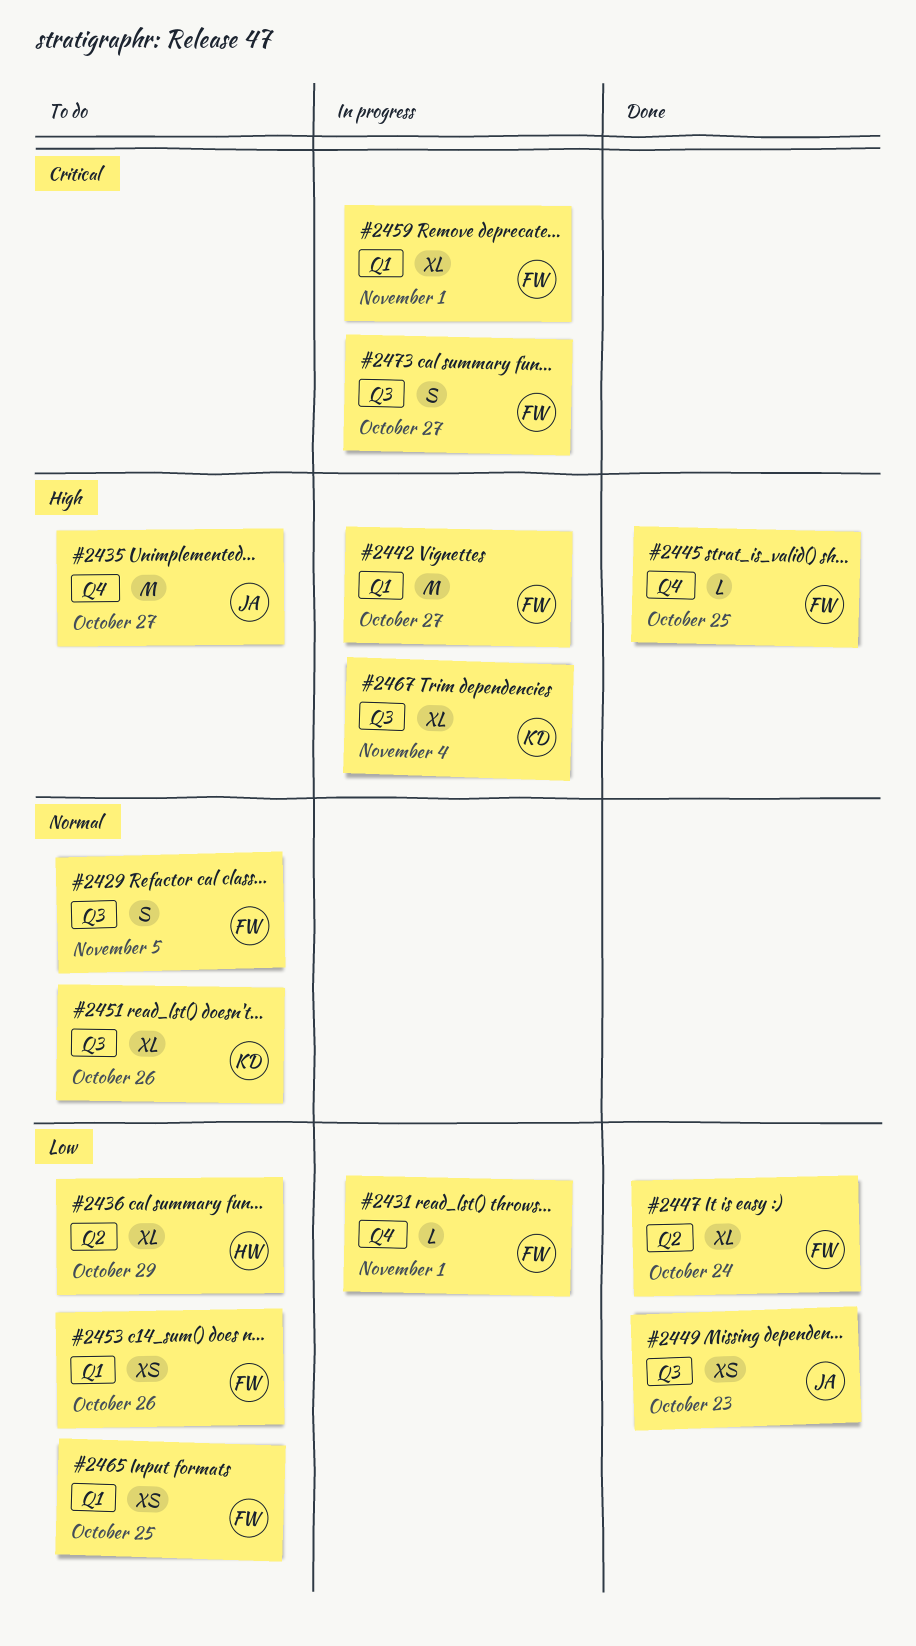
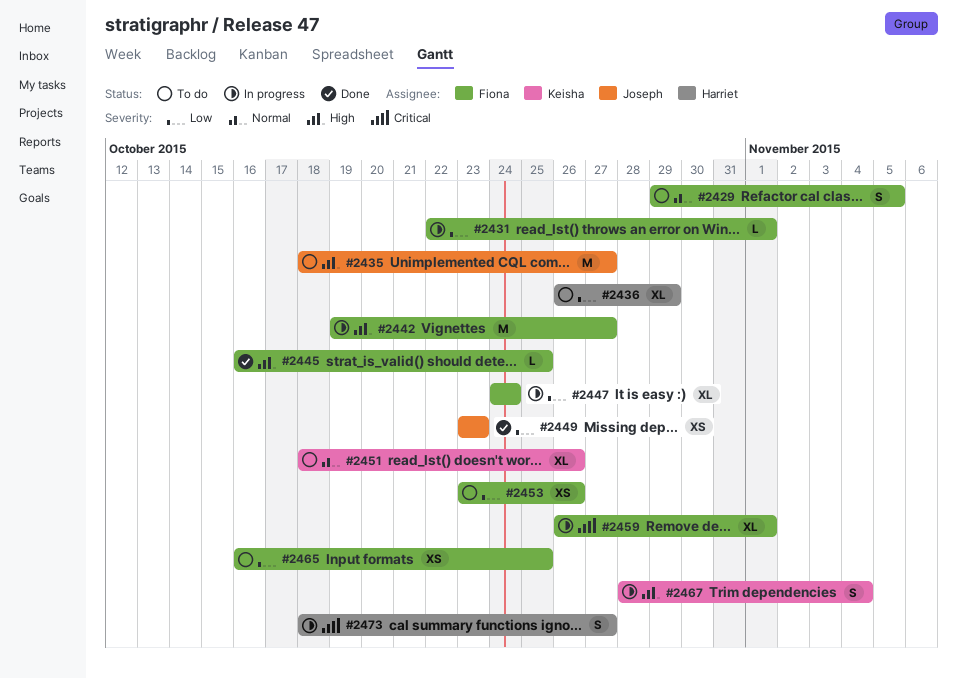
#2447, status: Done -> In progress
#2467, estimate: XL -> S
#2473, owner: Fiona -> Harriet

